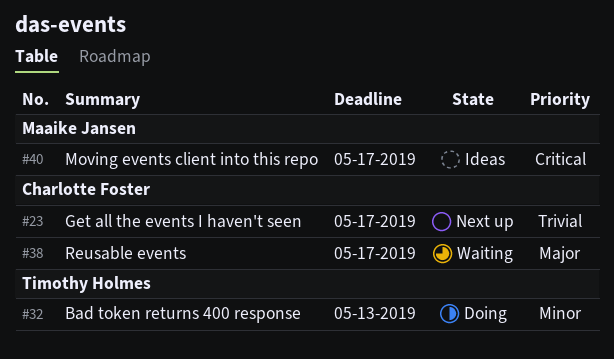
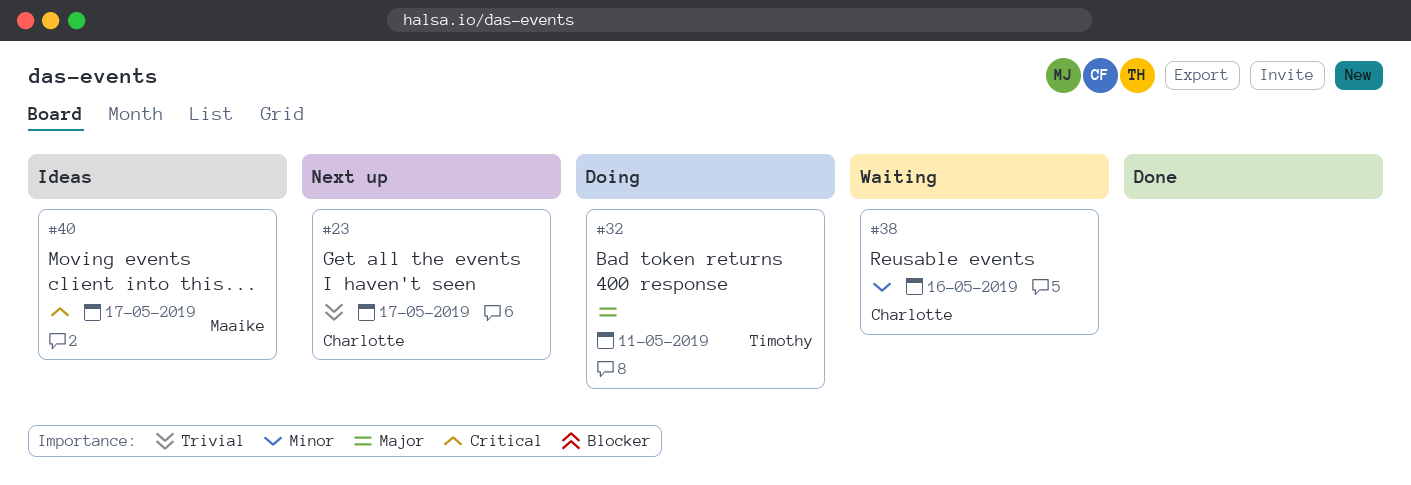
#32, priority: Minor -> Major
#32, due: May 13 -> May 11
#38, priority: Major -> Minor
#38, due: May 17 -> May 16

